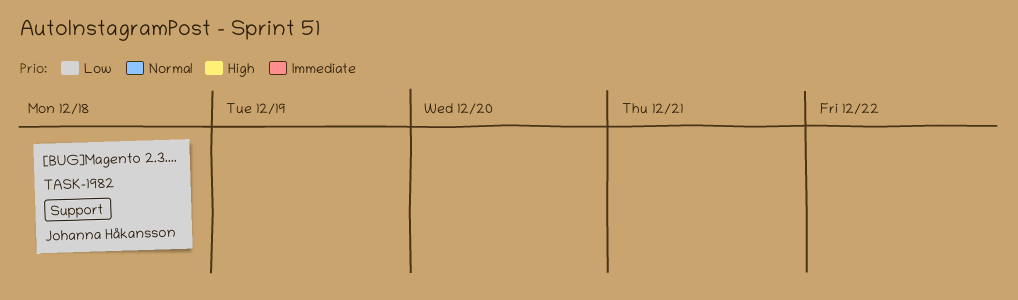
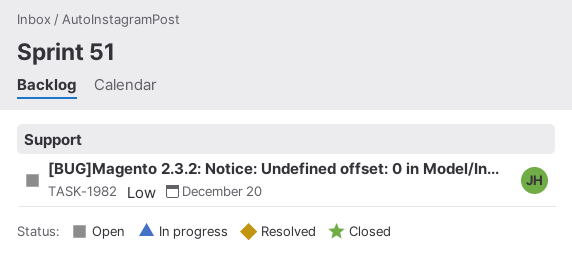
TASK-1982, due: Dec 18 -> Dec 20

